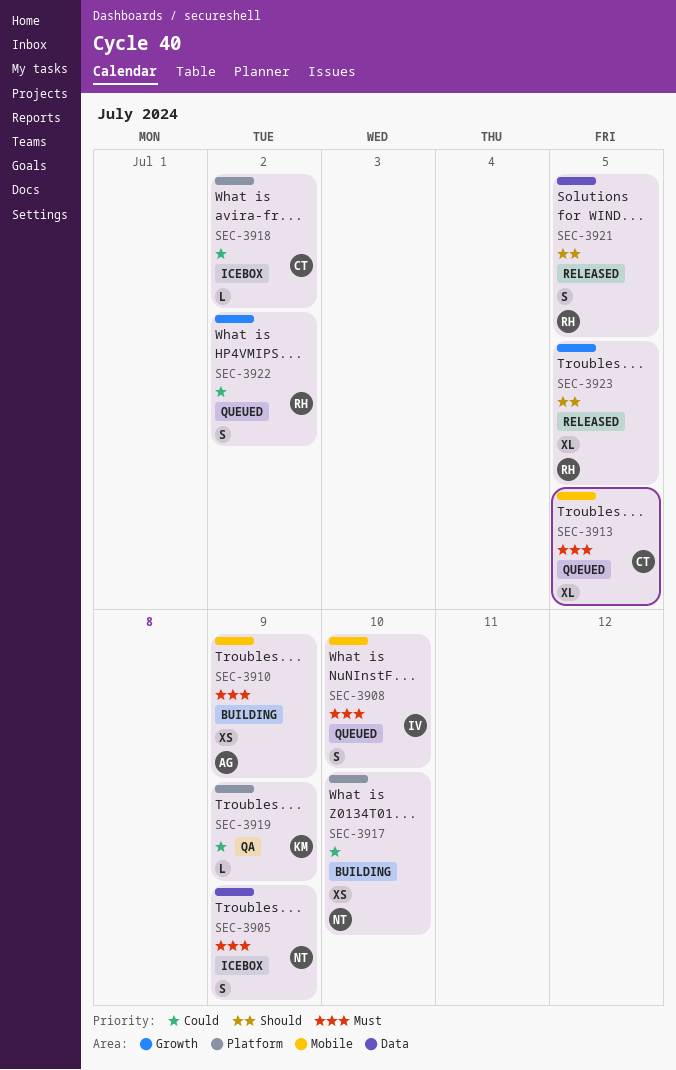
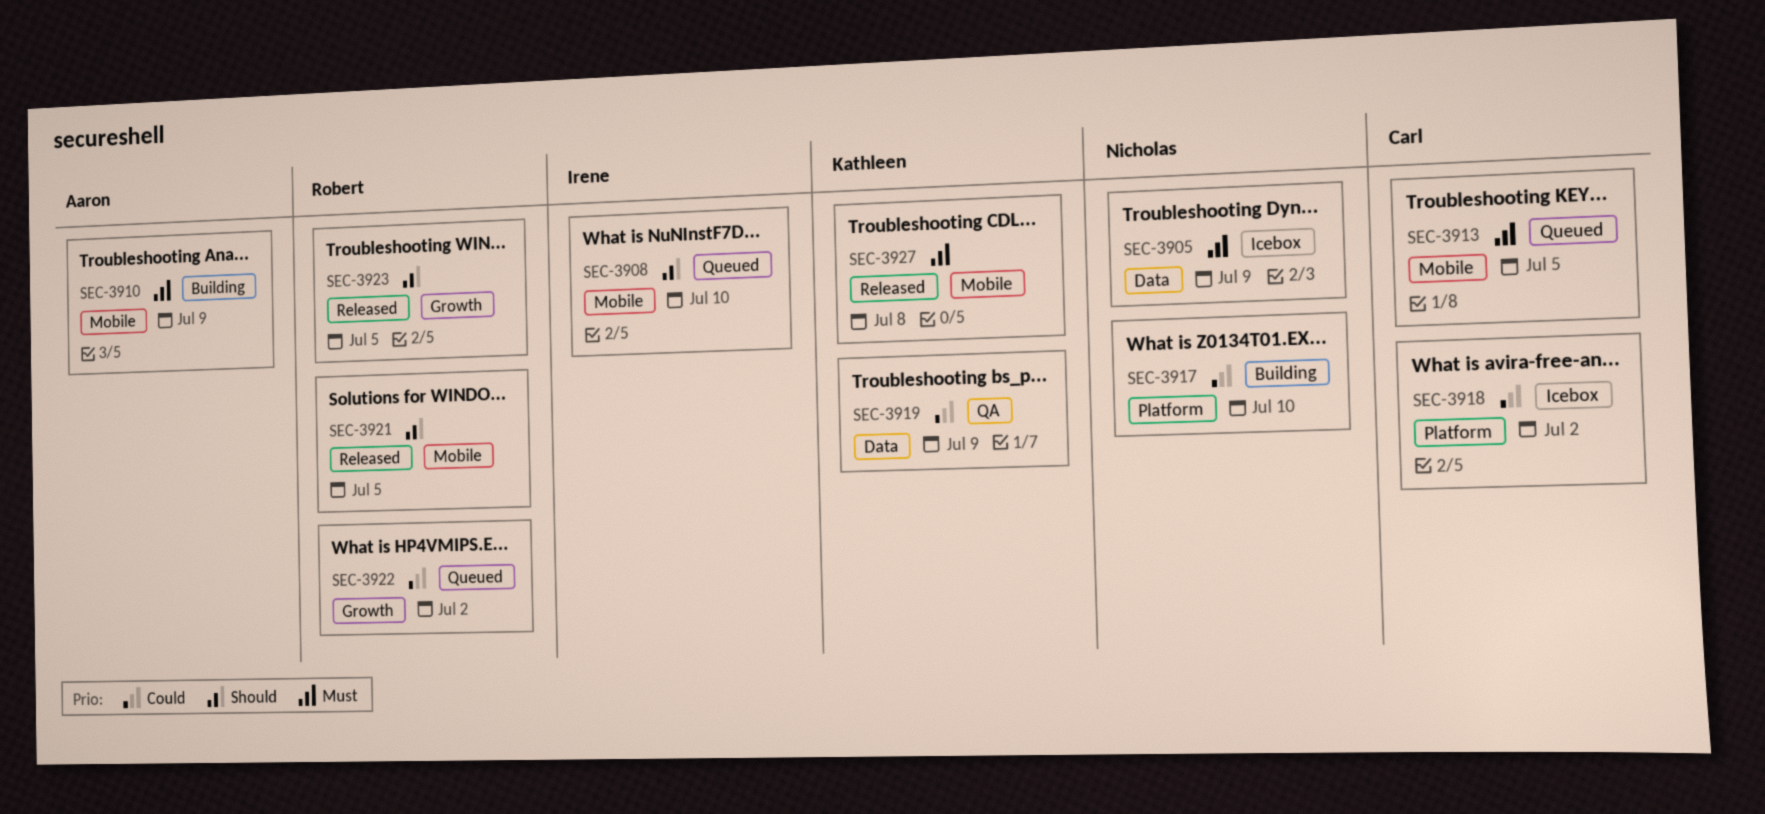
SEC-3908, priority: Must -> Should
SEC-3919, label: Platform -> Data
SEC-3921, label: Data -> Mobile
SEC-3927: none -> present

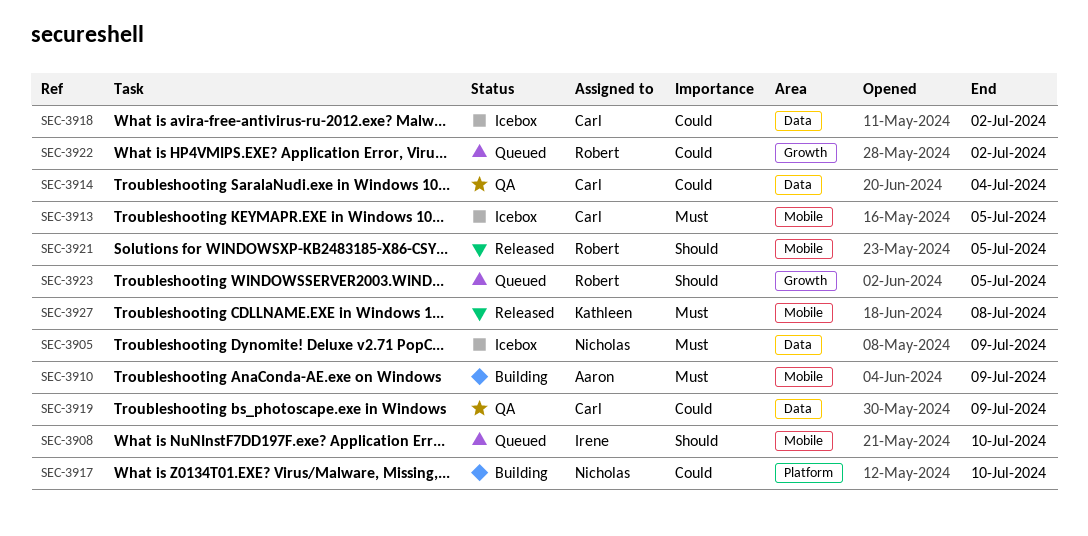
SEC-3913, status: Queued -> Icebox
SEC-3914: none -> present
SEC-3918, label: Platform -> Data
SEC-3919, owner: Kathleen -> Carl
SEC-3923, status: Released -> Queued

